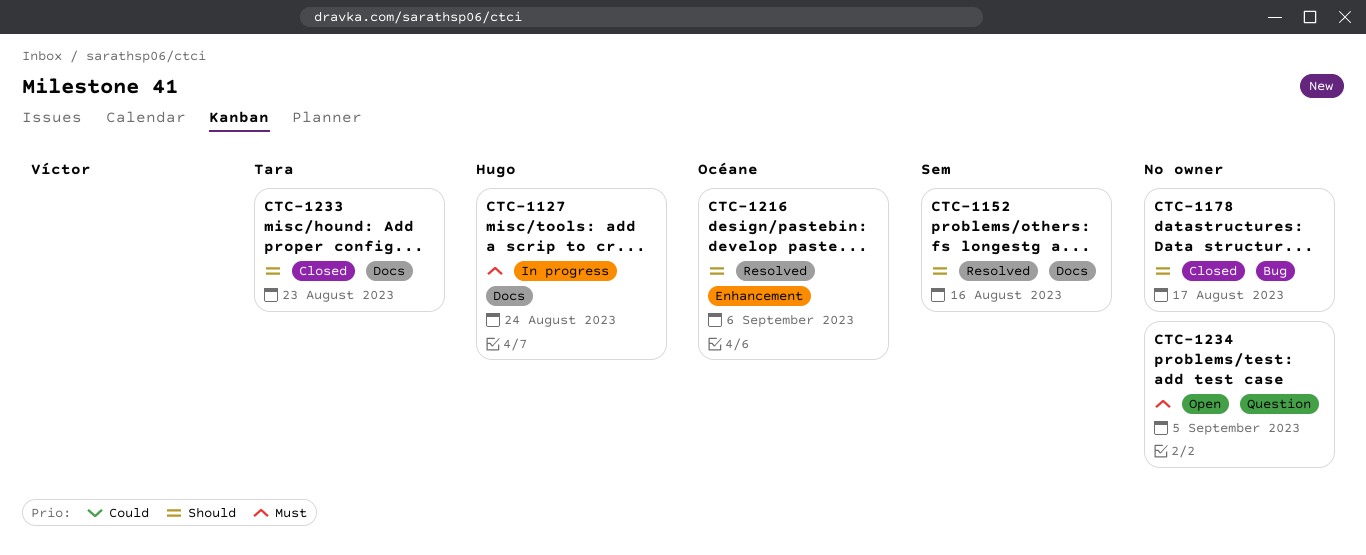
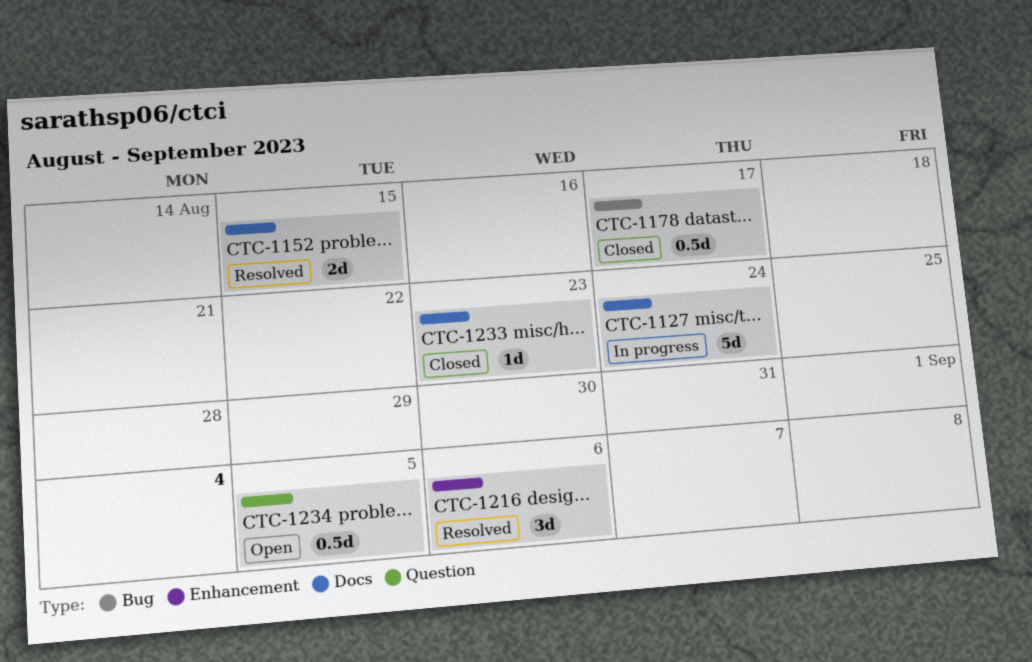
CTC-1152, due: Aug 16 -> Aug 15

